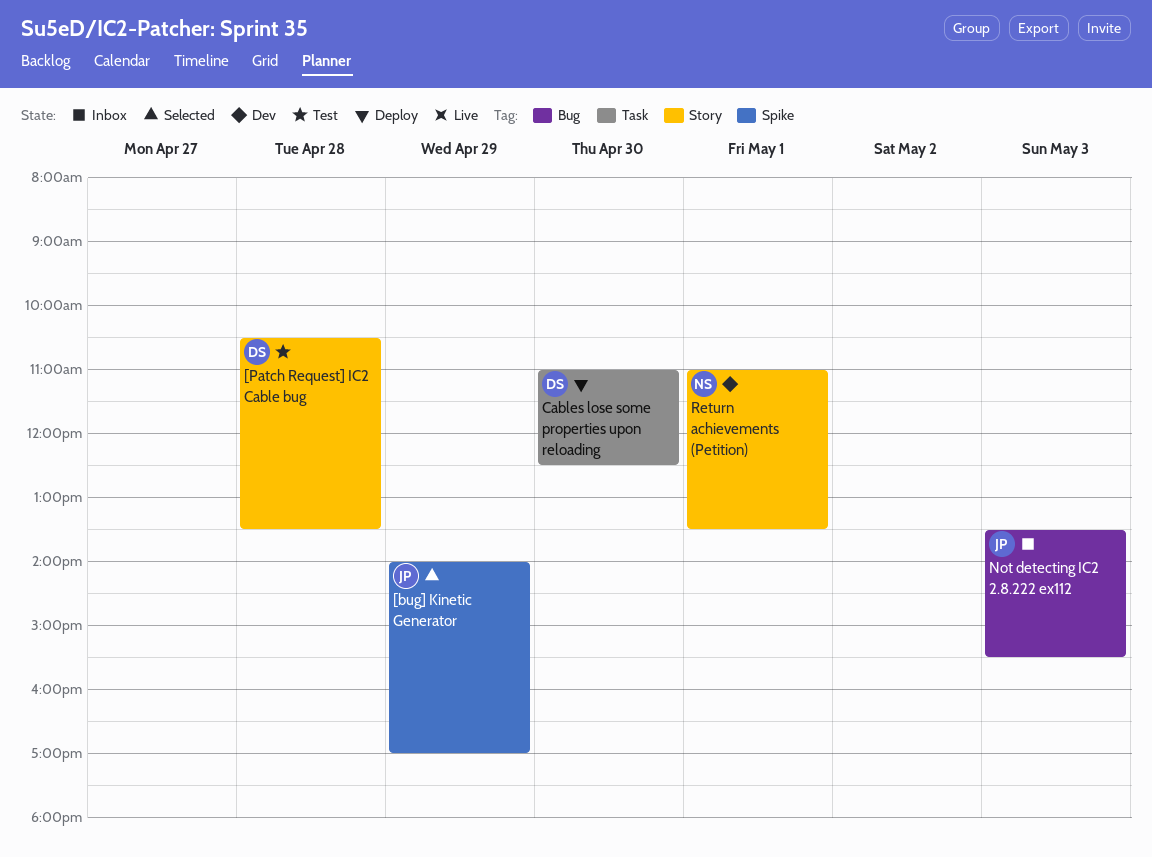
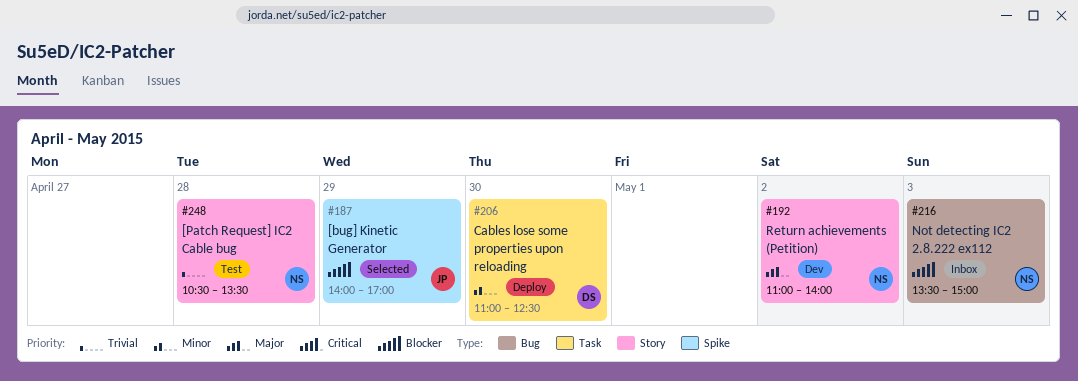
[Patch Request] IC2 Cable bug, owner: DS -> NS
Not detecting IC2 2.8.222 ex112, owner: JP -> NS
Not detecting IC2 2.8.222 ex112, ends: 15:30 -> 15:00
Return achievements (Petition), day: May 1 -> May 2
Return achievements (Petition), ends: 13:30 -> 14:00

